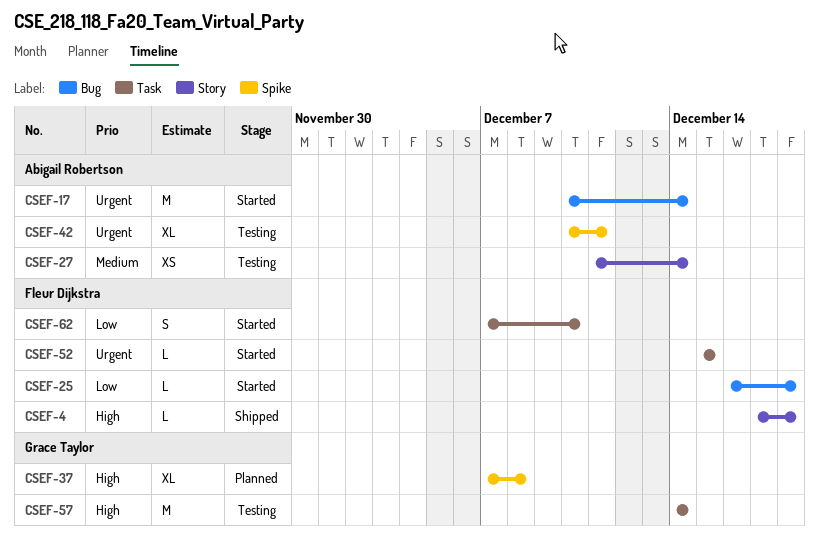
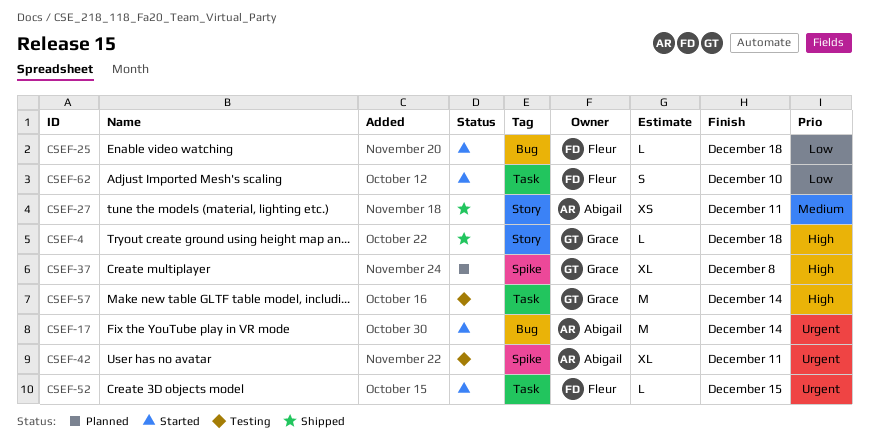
CSEF-4, owner: Fleur Dijkstra -> Grace Taylor
CSEF-27, status: Testing -> Shipped
CSEF-27, due: Dec 14 -> Dec 11

